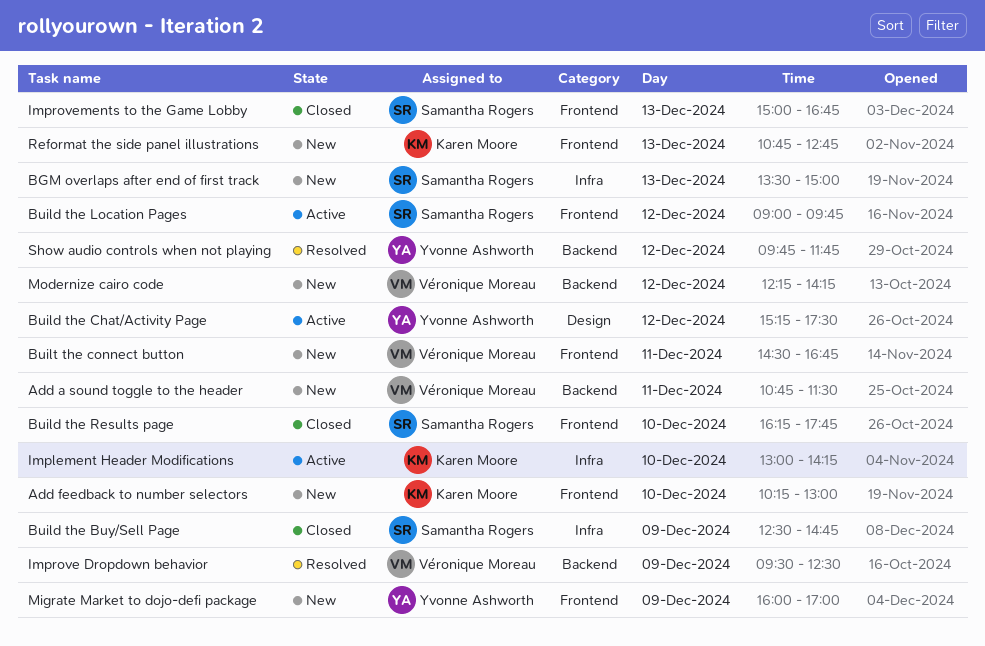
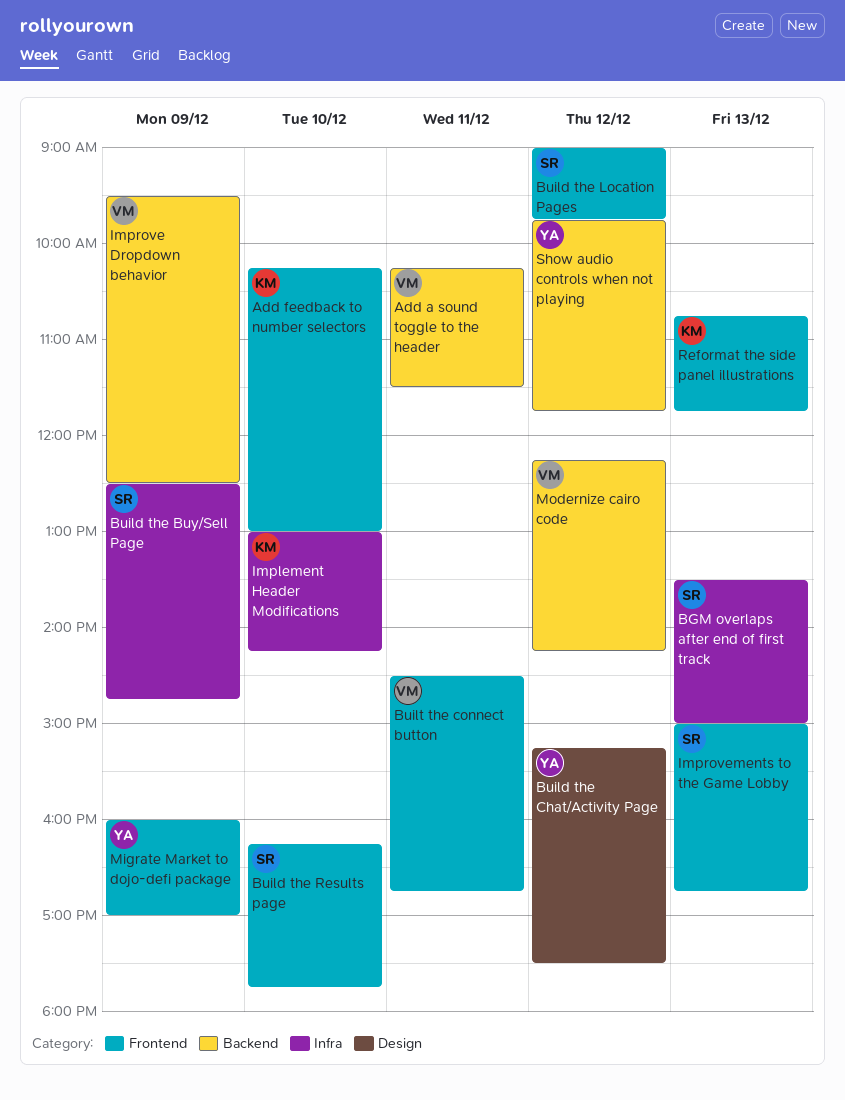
Add a sound toggle to the header, begins: 10:45 -> 10:15
Reformat the side panel illustrations, ends: 12:45 -> 11:45

